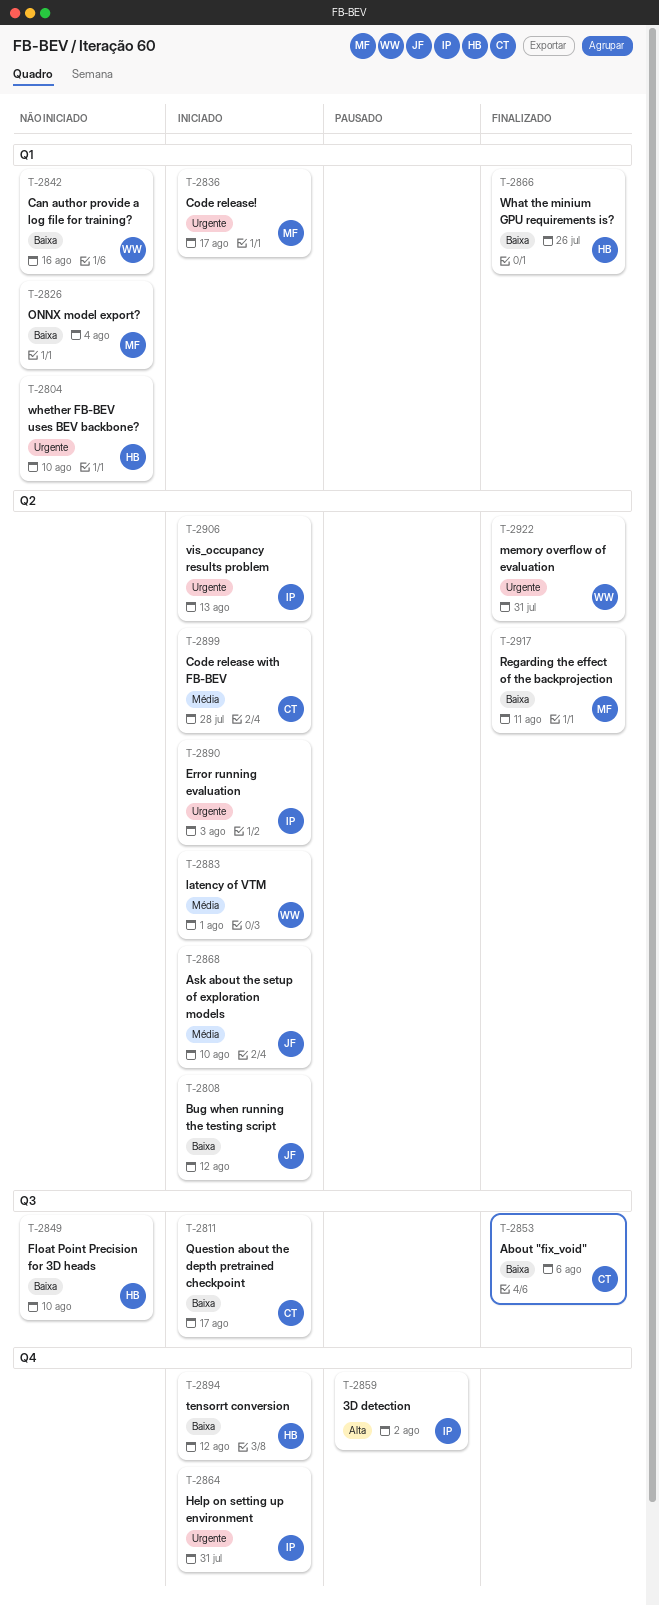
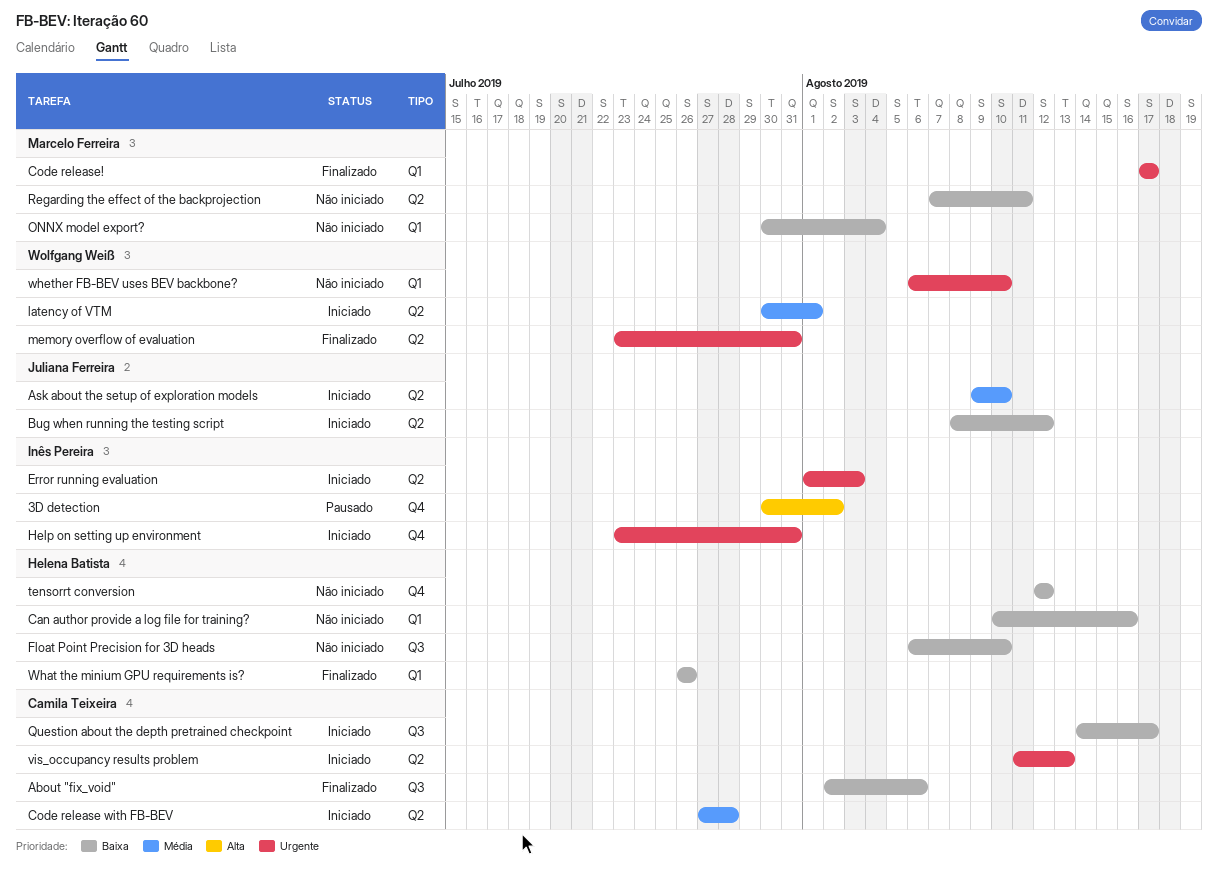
Can author provide a log file for training?, owner: Wolfgang Weiß -> Helena Batista
Code release!, status: Iniciado -> Finalizado
Regarding the effect of the backprojection, status: Finalizado -> Não iniciado
tensorrt conversion, status: Iniciado -> Não iniciado
vis_occupancy results problem, owner: Inês Pereira -> Camila Teixeira
whether FB-BEV uses BEV backbone?, owner: Helena Batista -> Wolfgang Weiß

